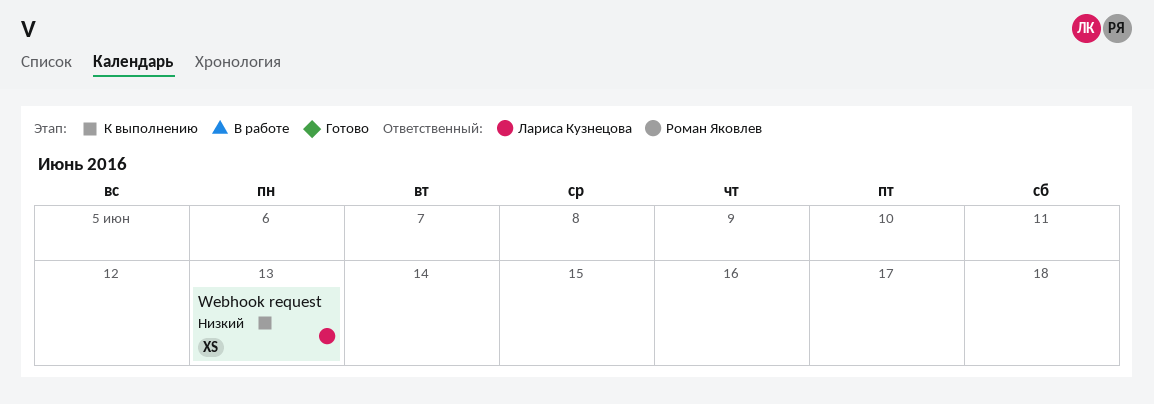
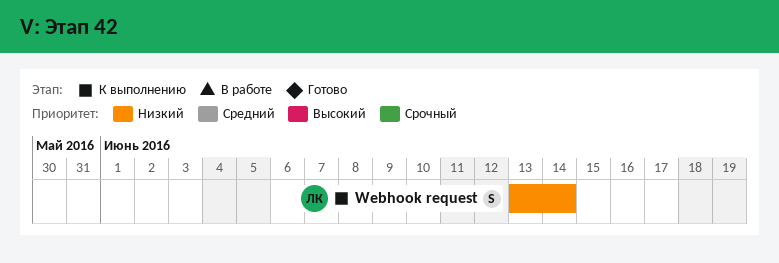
Webhook request, estimate: XS -> S
Webhook request, due: Jun 13 -> Jun 14

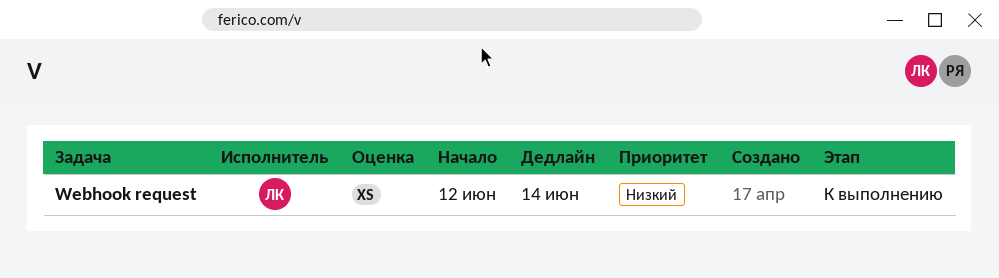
Webhook request, estimate: S -> XS
Webhook request, start: Jun 13 -> Jun 12

